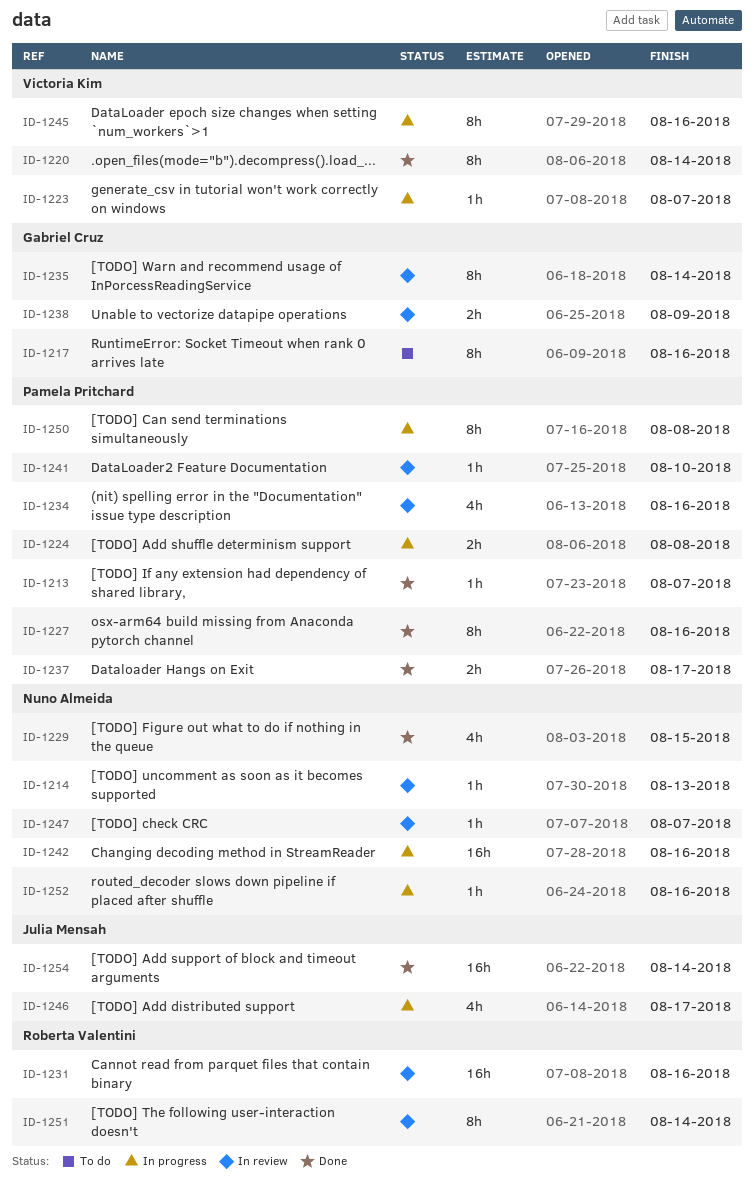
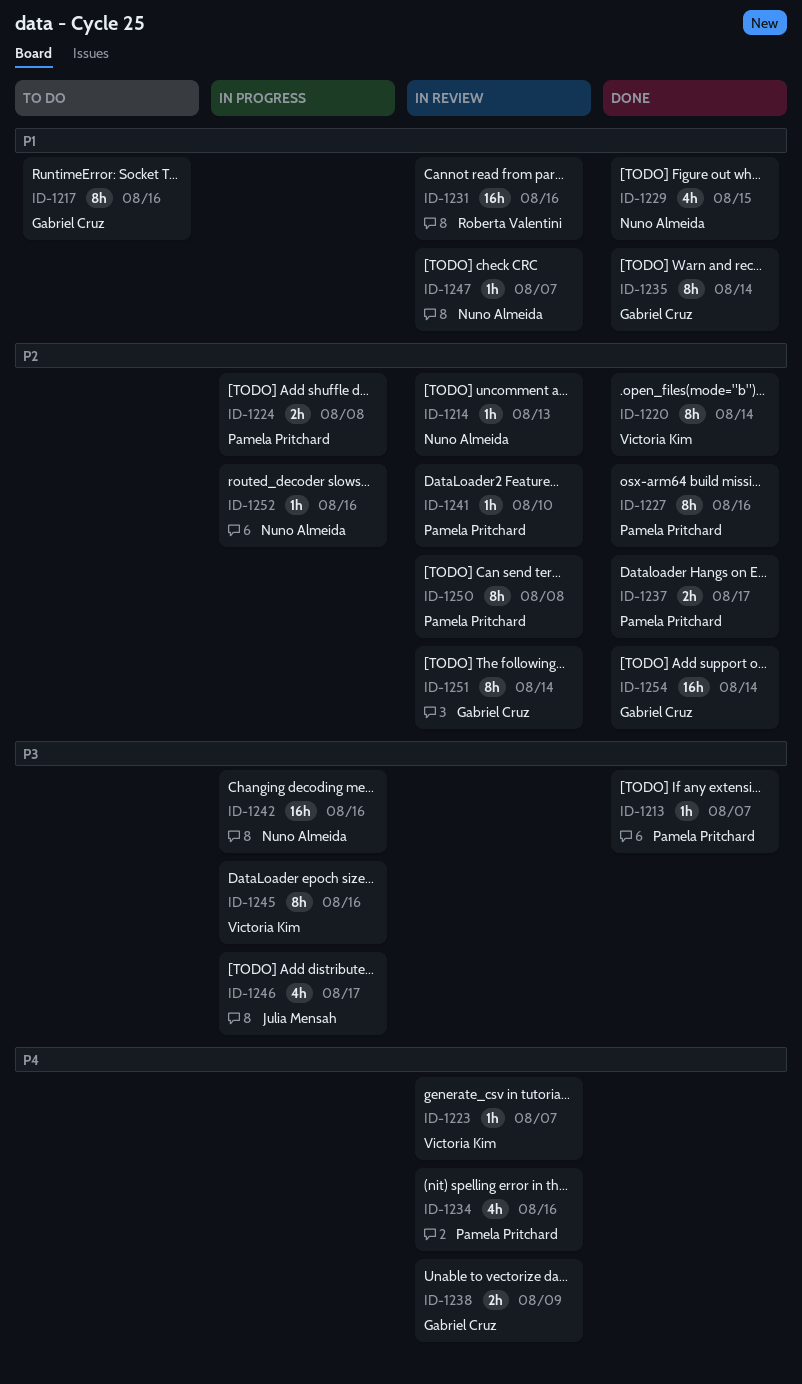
ID-1223, status: In progress -> In review
ID-1235, status: In review -> Done
ID-1250, status: In progress -> In review
ID-1251, owner: Roberta Valentini -> Gabriel Cruz
ID-1254, owner: Julia Mensah -> Gabriel Cruz

